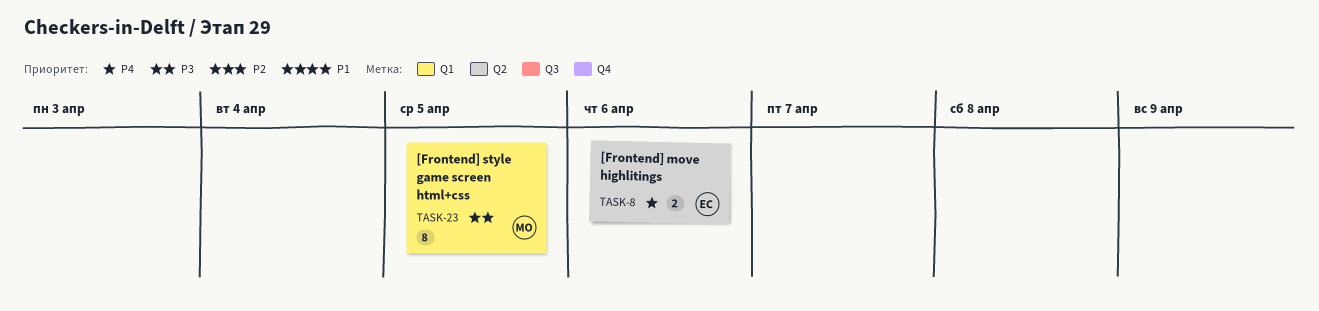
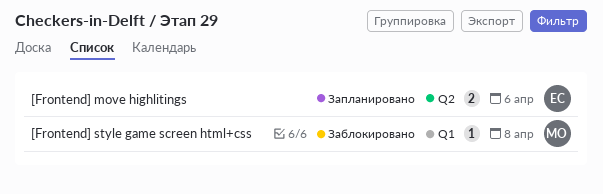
[Frontend] style game screen html+css, estimate: 8 -> 1
[Frontend] style game screen html+css, due: Apr 5 -> Apr 8

